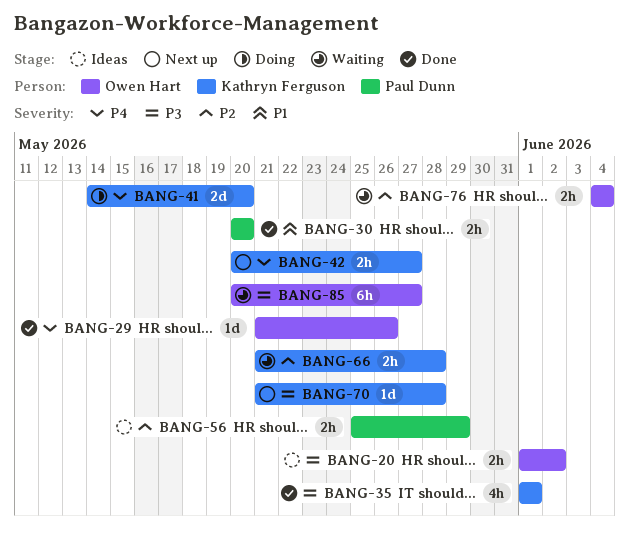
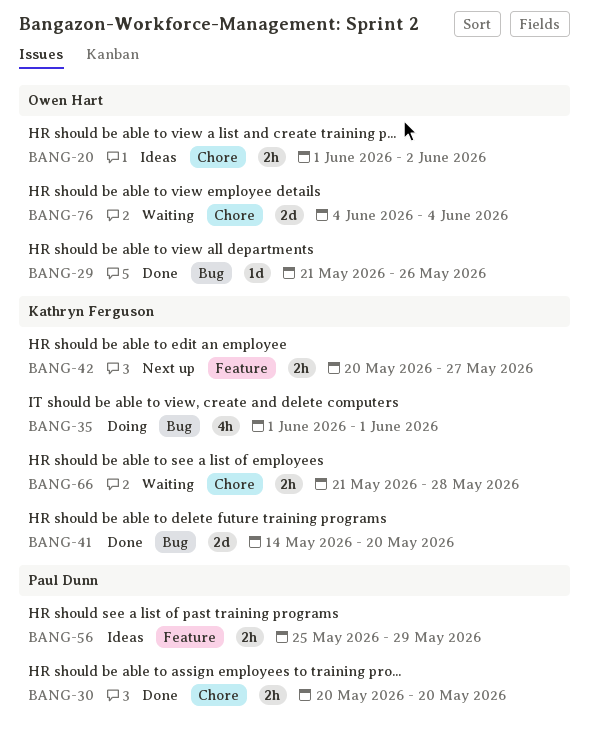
BANG-35, status: Done -> Doing
BANG-41, status: Doing -> Done
BANG-70: present -> none
BANG-76, estimate: 2h -> 2d
BANG-85: present -> none

